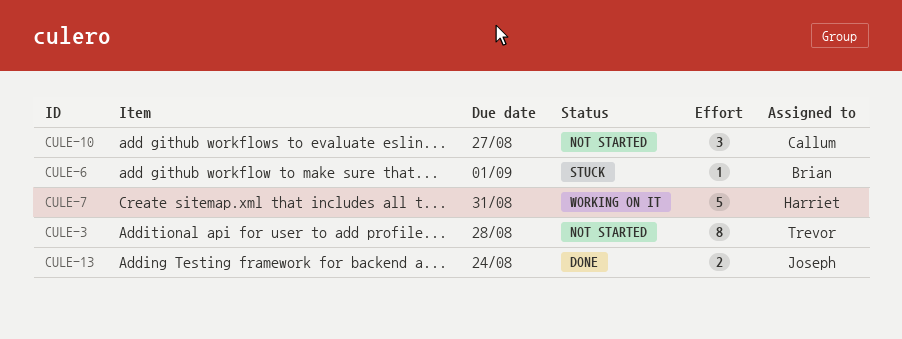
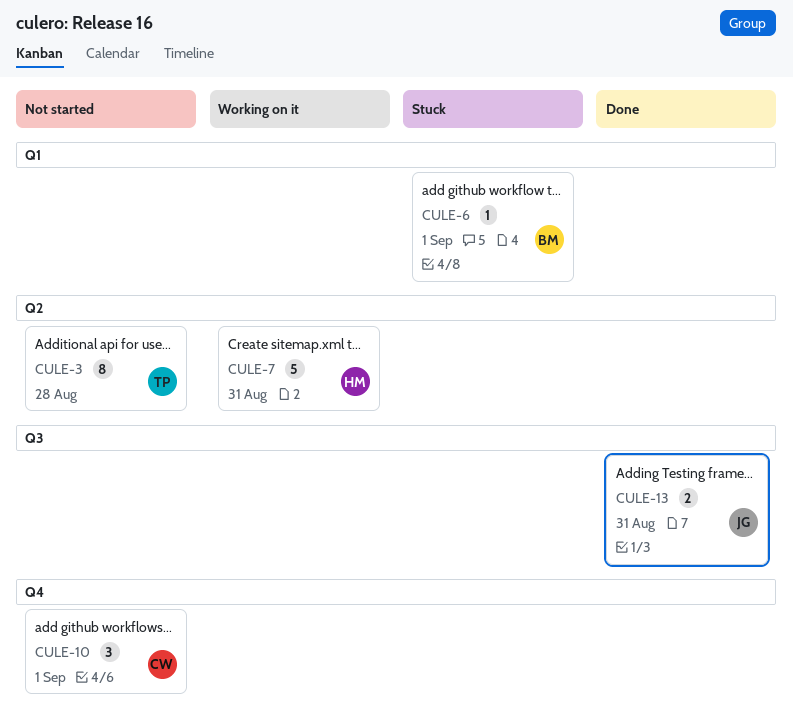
CULE-10, due: Aug 27 -> Sep 1
CULE-13, due: Aug 24 -> Aug 31

